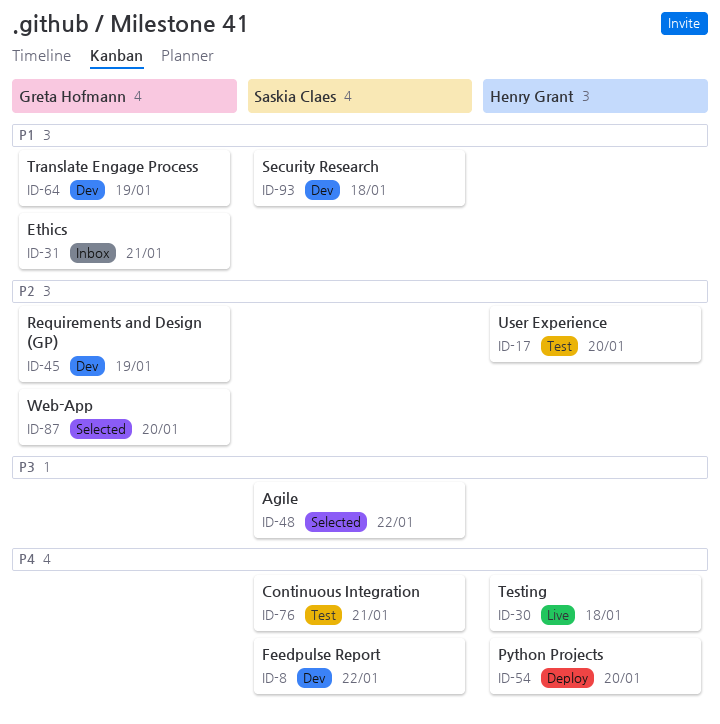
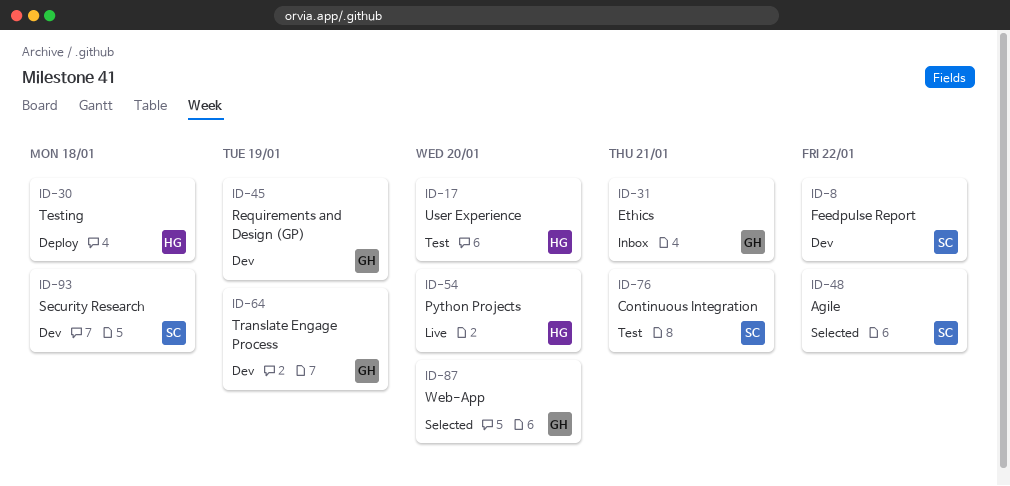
ID-30, status: Live -> Deploy
ID-54, status: Deploy -> Live

